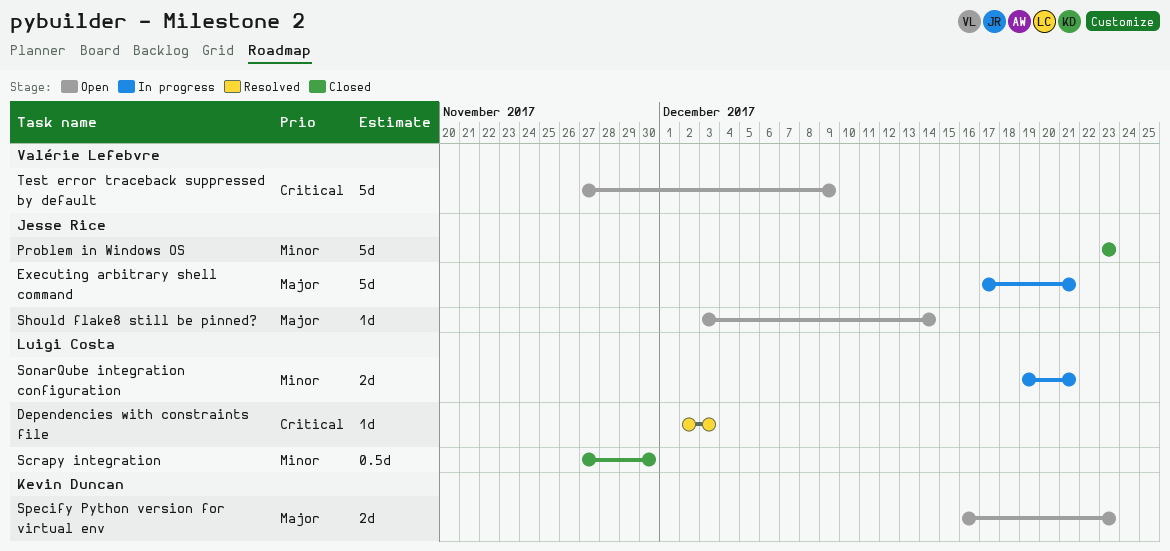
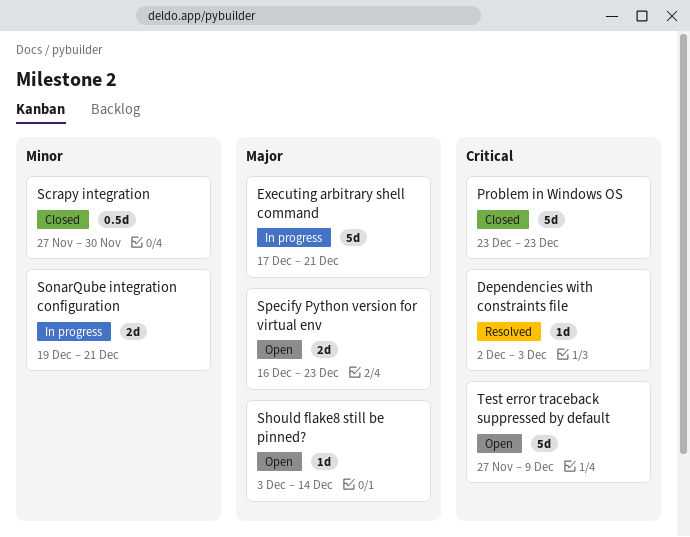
Problem in Windows OS, priority: Minor -> Critical

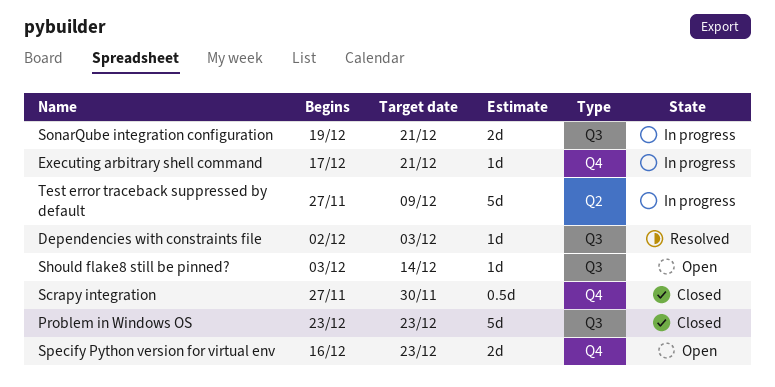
Executing arbitrary shell command, estimate: 5d -> 1d
Test error traceback suppressed by default, status: Open -> In progress

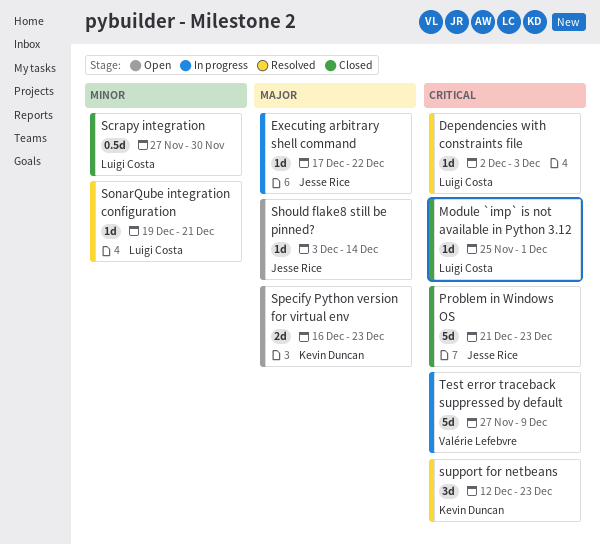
Executing arbitrary shell command, due: Dec 21 -> Dec 22
Module `imp` is not available in Python 3.12: none -> present
Problem in Windows OS, start: Dec 23 -> Dec 21
SonarQube integration configuration, status: In progress -> Resolved
SonarQube integration configuration, estimate: 2d -> 1d
support for netbeans: none -> present

